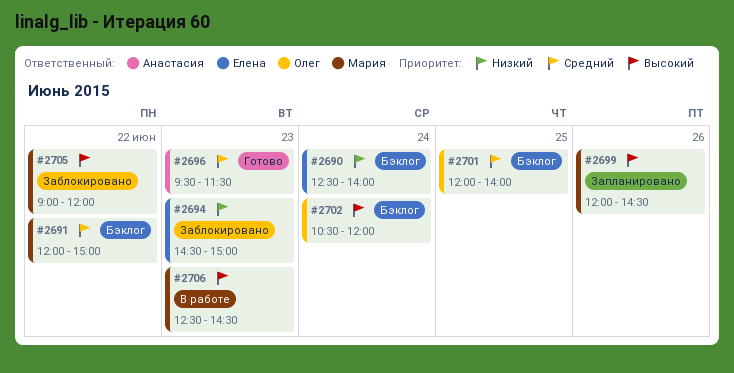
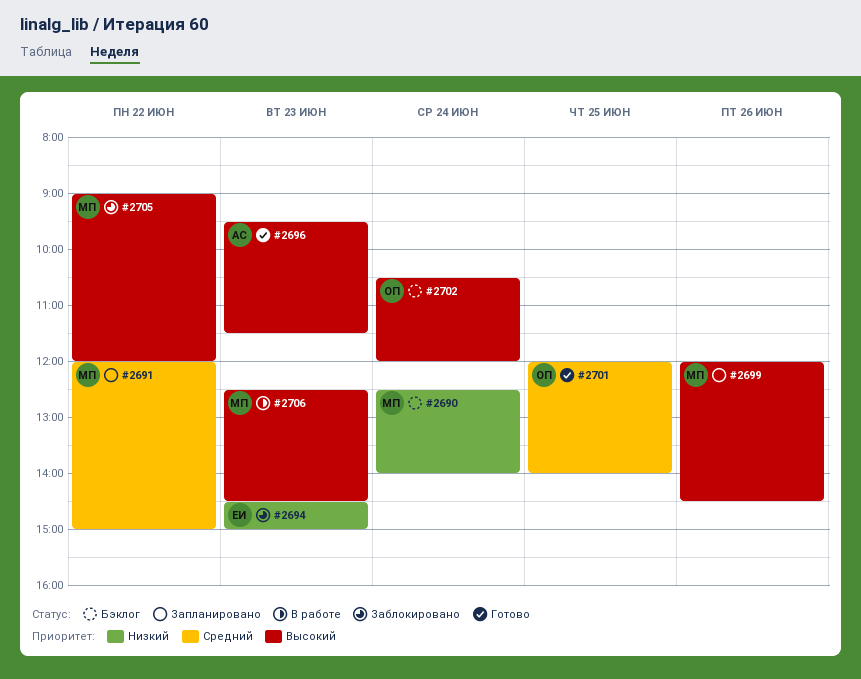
#2690, owner: Елена -> Мария
#2691, status: Бэклог -> Запланировано
#2696, priority: Средний -> Высокий
#2701, status: Бэклог -> Готово

